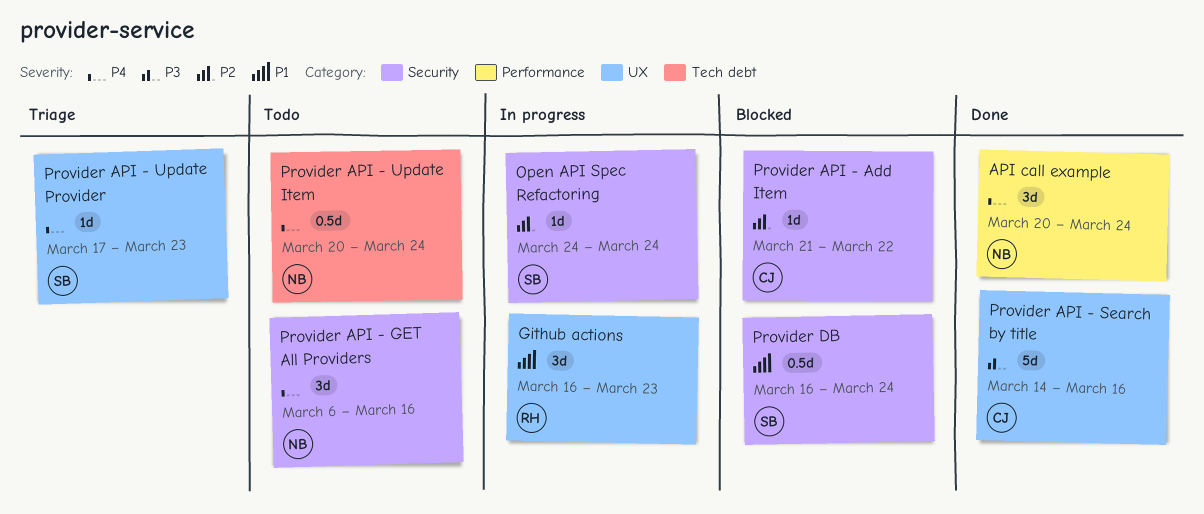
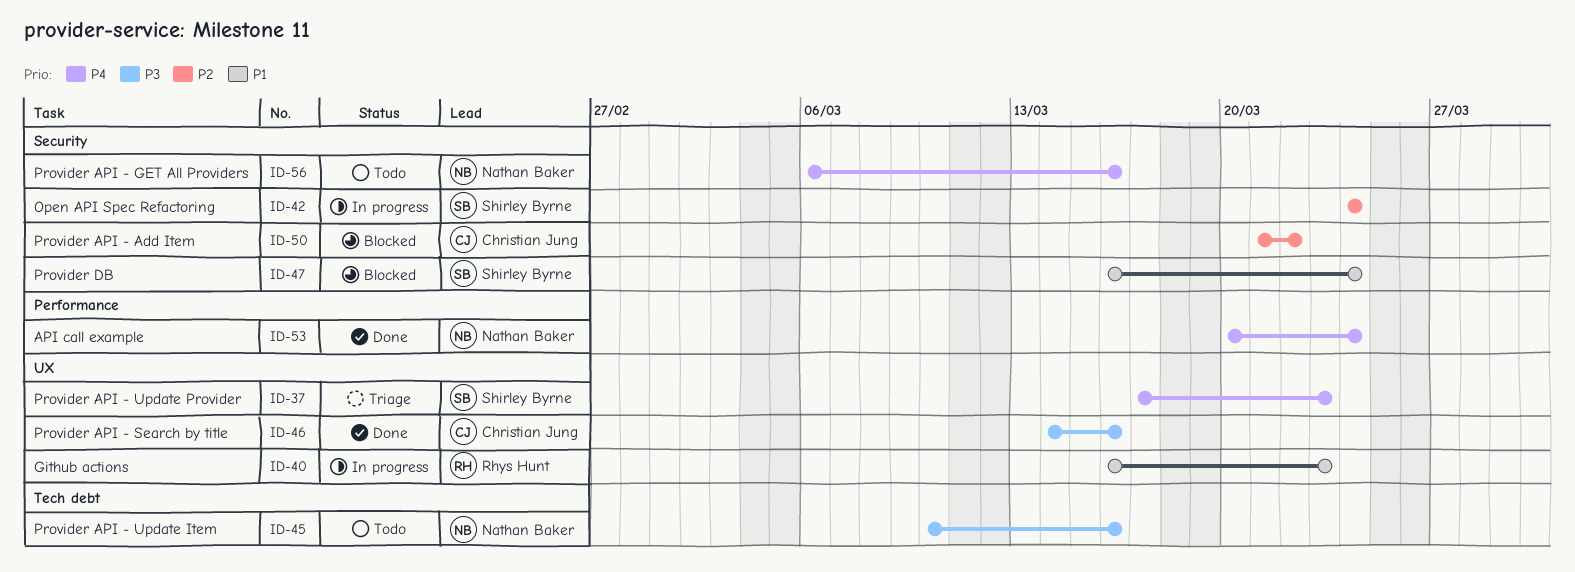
Provider API - Update Item, priority: P4 -> P3
Provider API - Update Item, start: Mar 20 -> Mar 10
Provider API - Update Item, due: Mar 24 -> Mar 16

